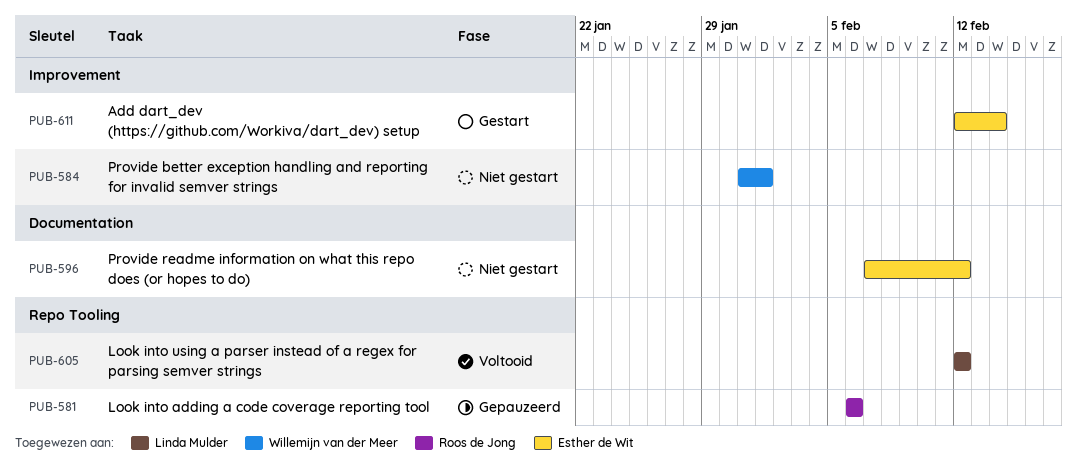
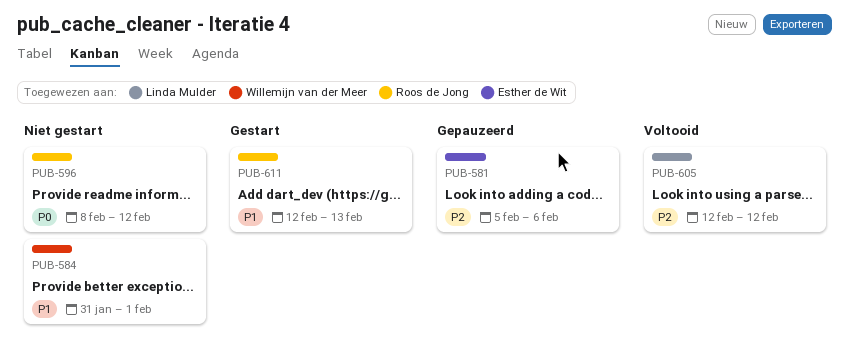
PUB-581, owner: Roos de Jong -> Esther de Wit
PUB-581, start: Feb 6 -> Feb 5
PUB-596, owner: Esther de Wit -> Roos de Jong
PUB-596, start: Feb 7 -> Feb 8
PUB-611, owner: Esther de Wit -> Roos de Jong
PUB-611, due: Feb 14 -> Feb 13

